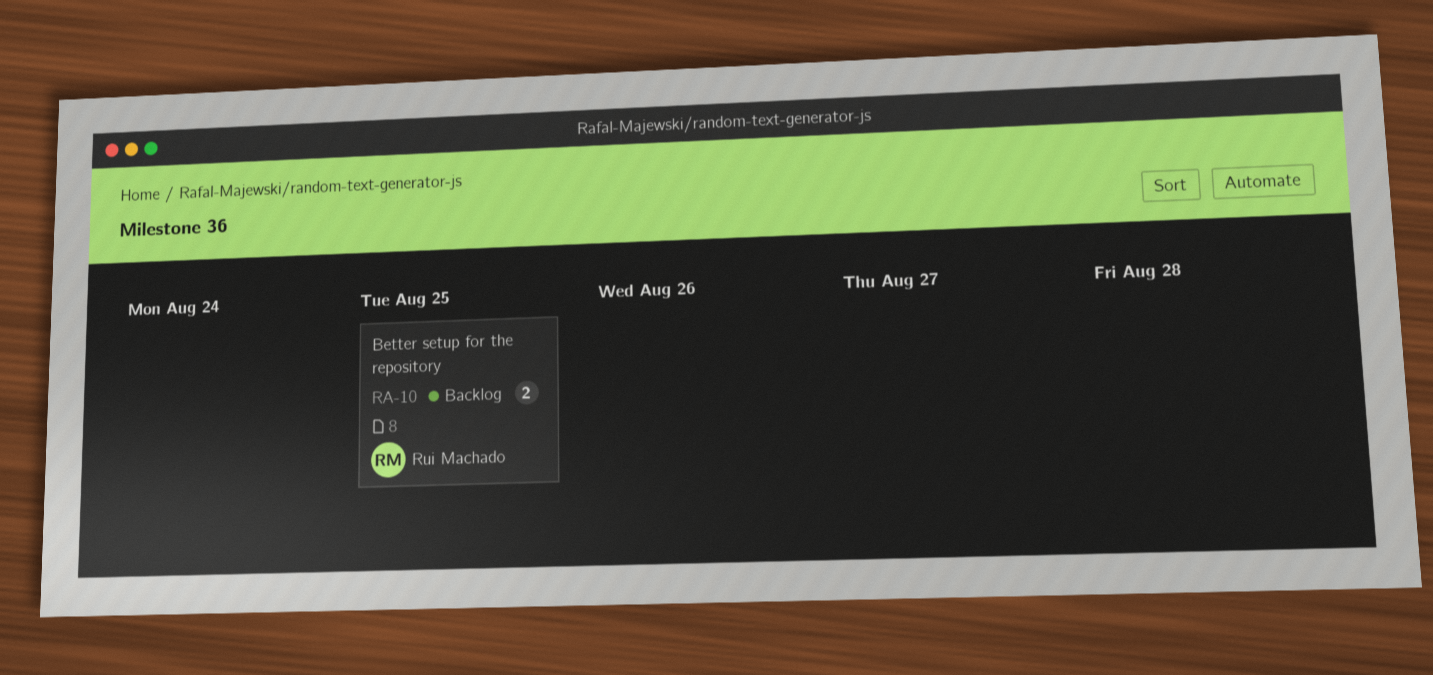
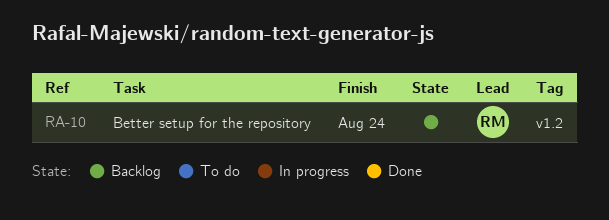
RA-10, due: Aug 25 -> Aug 24

